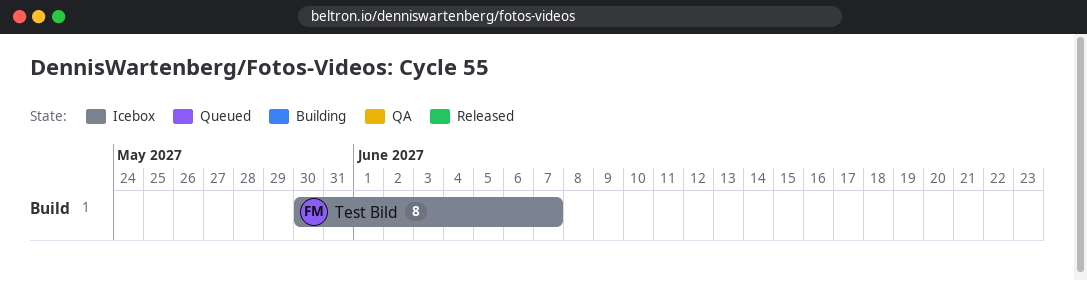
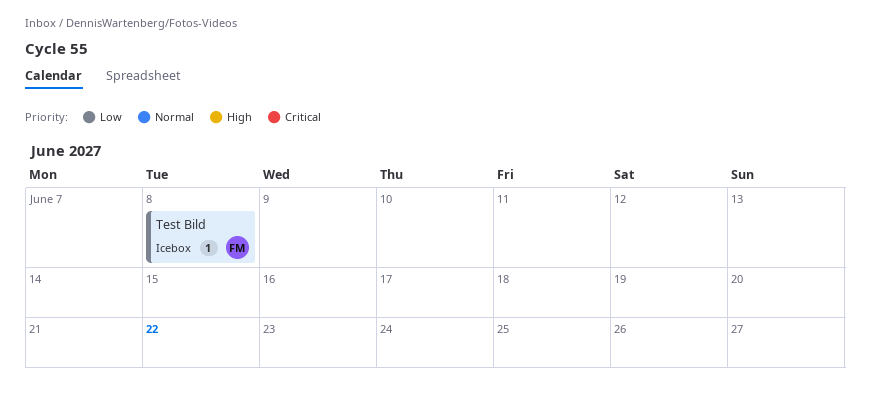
Test Bild, estimate: 8 -> 1
Test Bild, due: Jun 7 -> Jun 8

